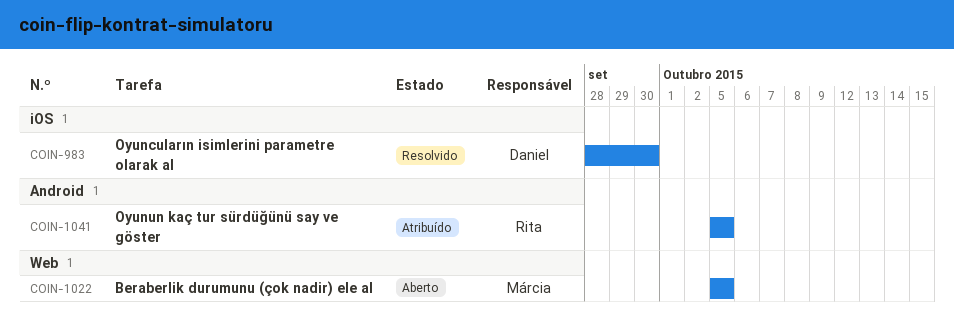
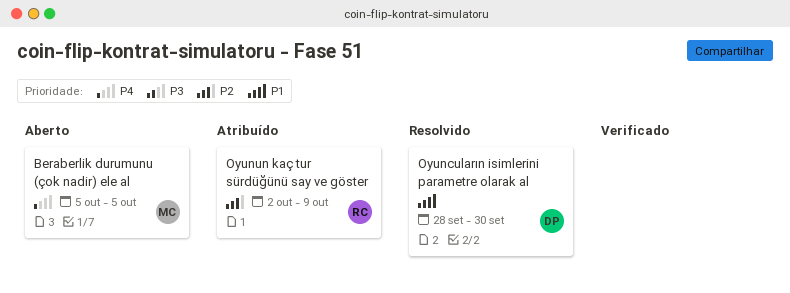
Oyunun kaç tur sürdüğünü say ve göster, start: Oct 5 -> Oct 2
Oyunun kaç tur sürdüğünü say ve göster, due: Oct 5 -> Oct 9

